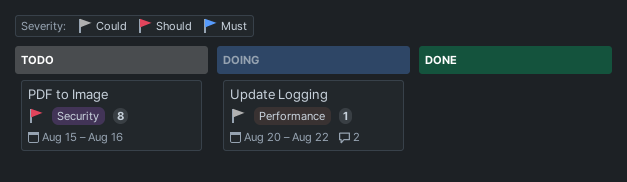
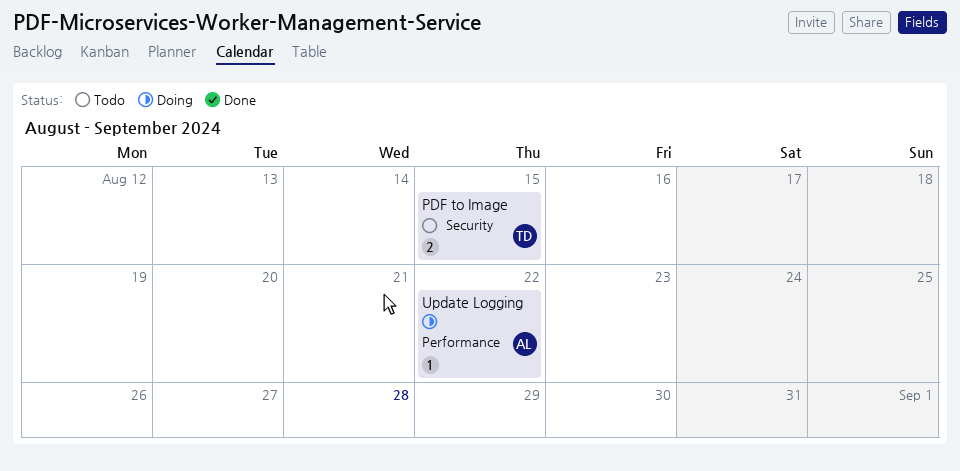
PDF to Image, estimate: 8 -> 2
PDF to Image, due: Aug 16 -> Aug 15

